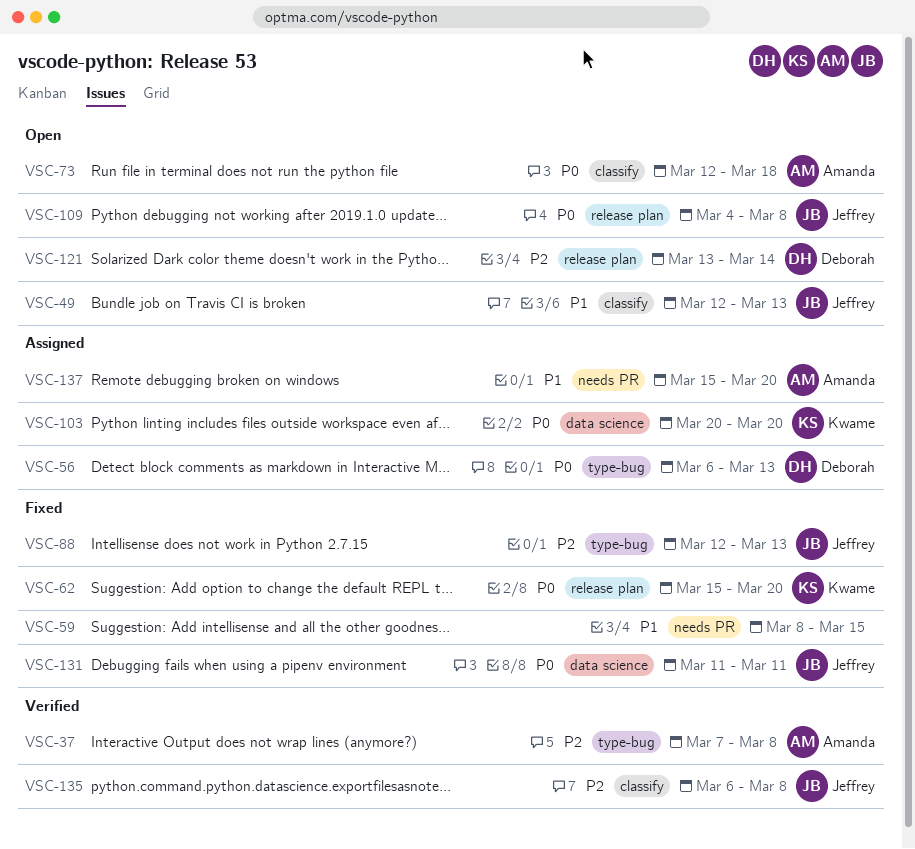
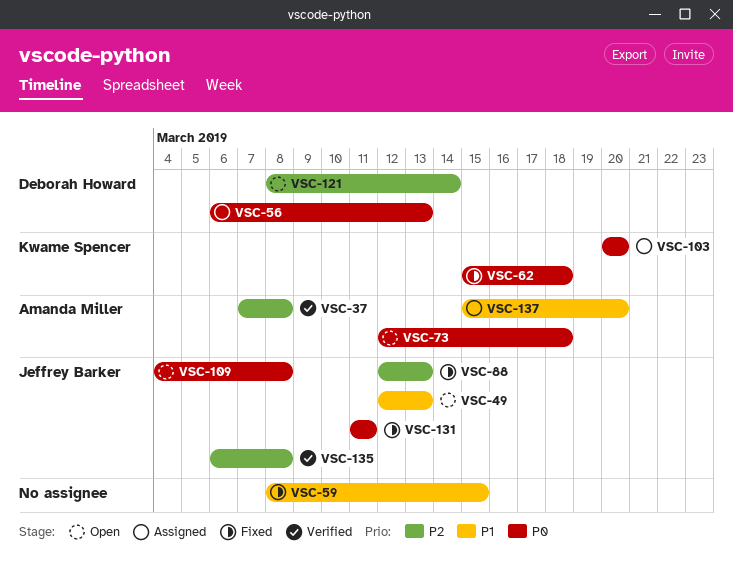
VSC-62, due: Mar 20 -> Mar 18
VSC-121, start: Mar 13 -> Mar 8

